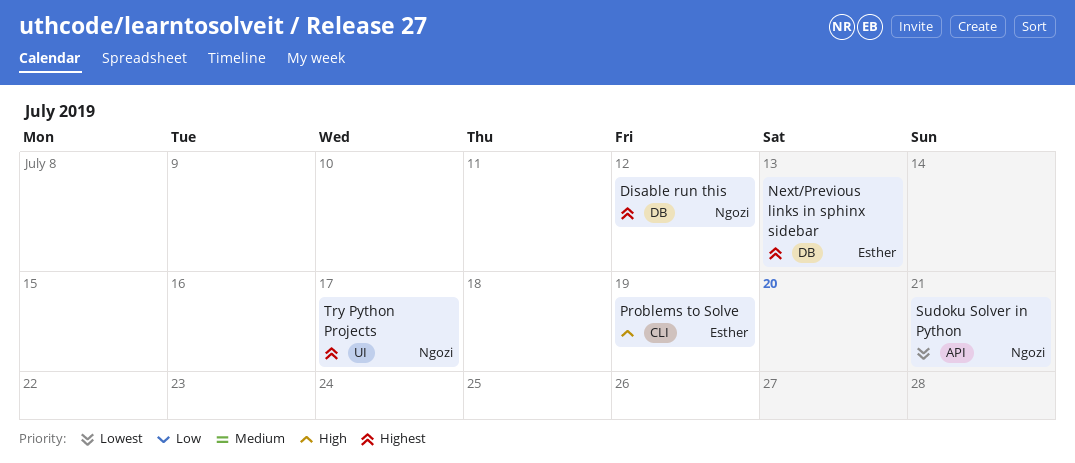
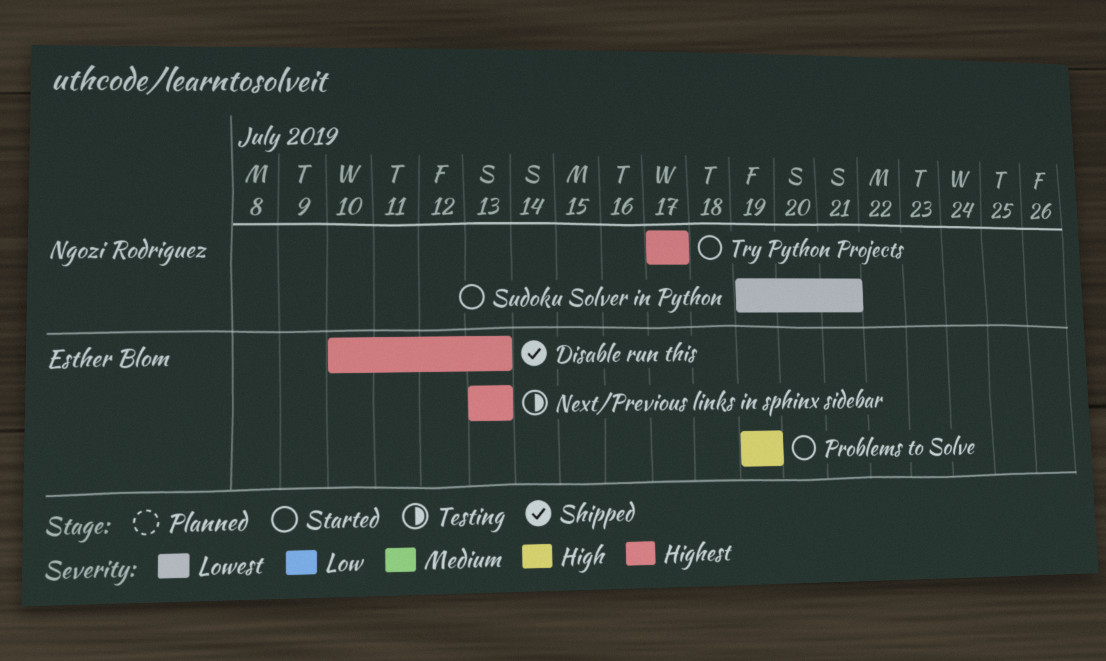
Disable run this, owner: Ngozi Rodriguez -> Esther Blom
Disable run this, due: Jul 12 -> Jul 13

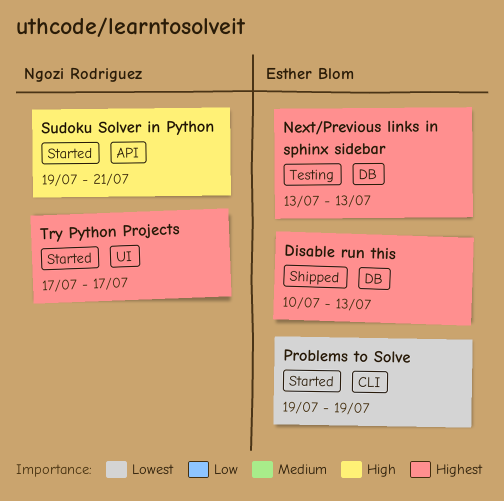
Problems to Solve, priority: High -> Lowest
Sudoku Solver in Python, priority: Lowest -> High

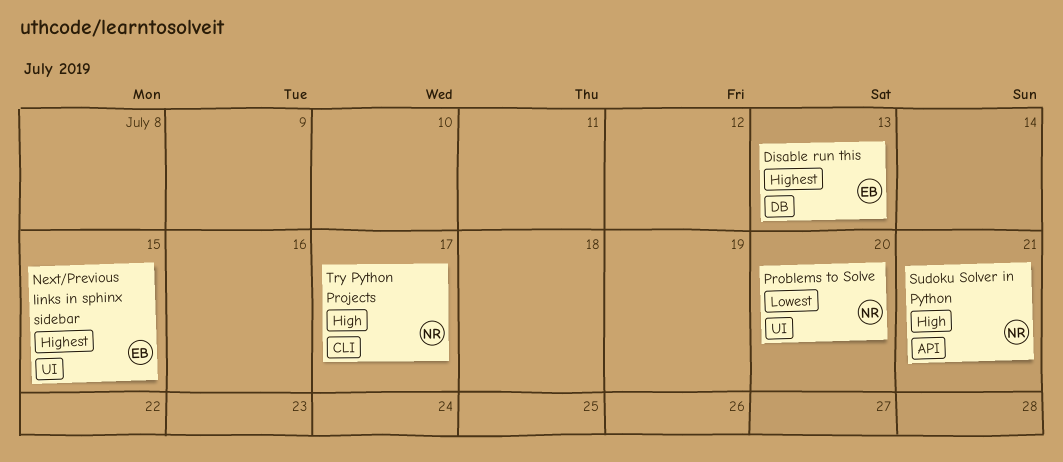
Next/Previous links in sphinx sidebar, label: DB -> UI
Next/Previous links in sphinx sidebar, due: Jul 13 -> Jul 15
Problems to Solve, owner: Esther Blom -> Ngozi Rodriguez
Problems to Solve, label: CLI -> UI
Problems to Solve, due: Jul 19 -> Jul 20
Try Python Projects, priority: Highest -> High
Try Python Projects, label: UI -> CLI

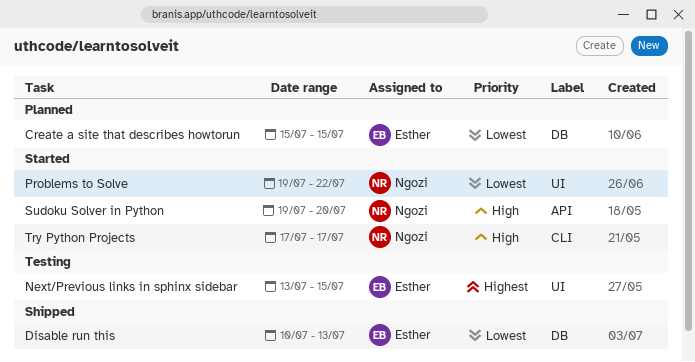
Create a site that describes howtorun: none -> present
Disable run this, priority: Highest -> Lowest
Problems to Solve, due: Jul 20 -> Jul 22
Sudoku Solver in Python, due: Jul 21 -> Jul 20

